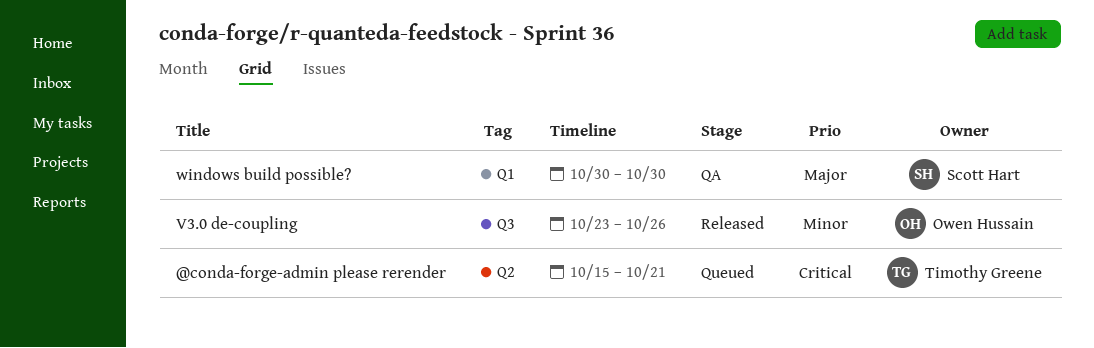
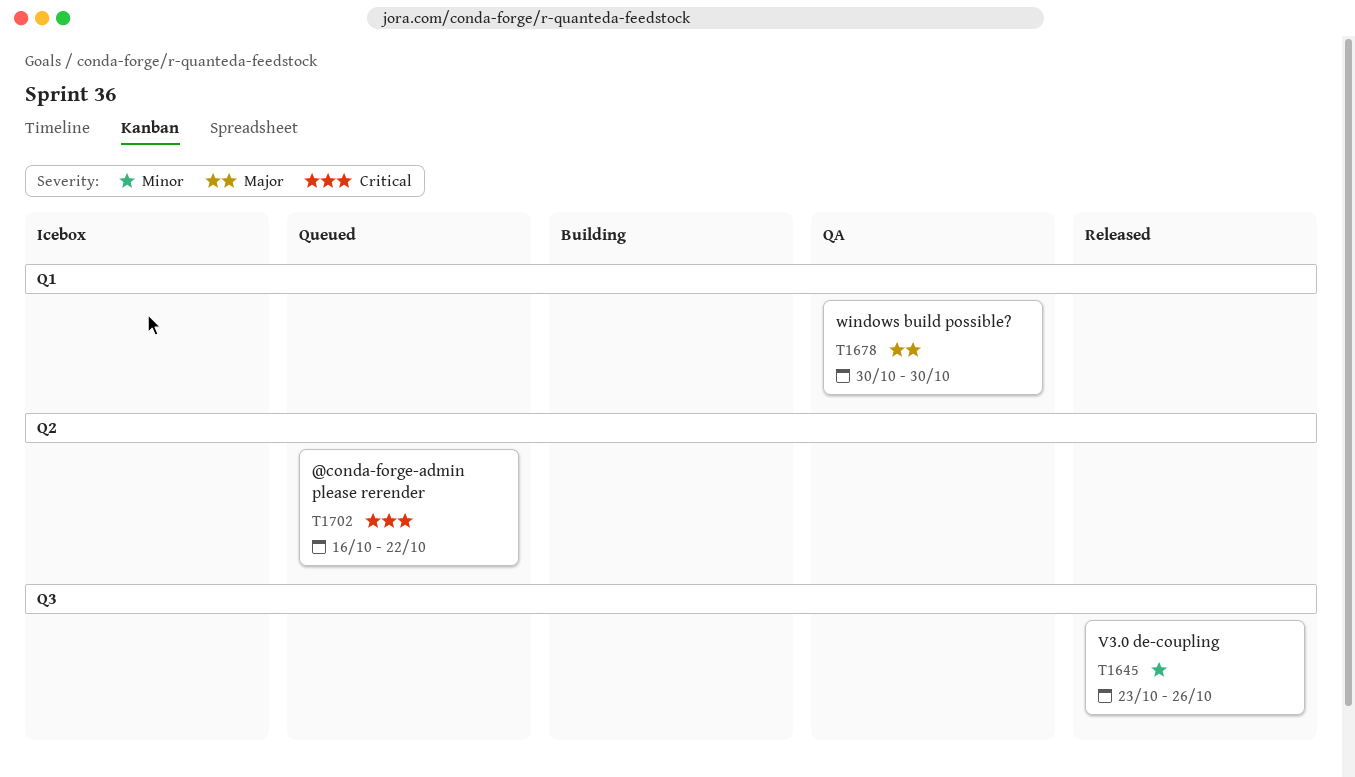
@conda-forge-admin please rerender, start: Oct 15 -> Oct 16
@conda-forge-admin please rerender, due: Oct 21 -> Oct 22

